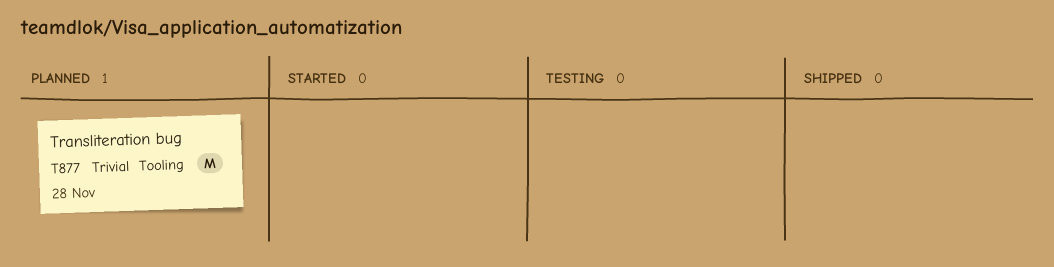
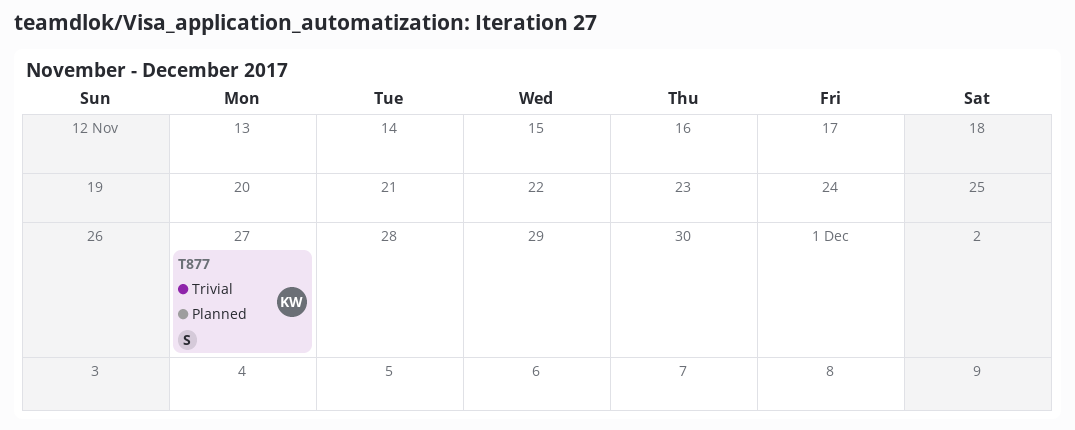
T877, estimate: M -> S
T877, due: Nov 28 -> Nov 27

